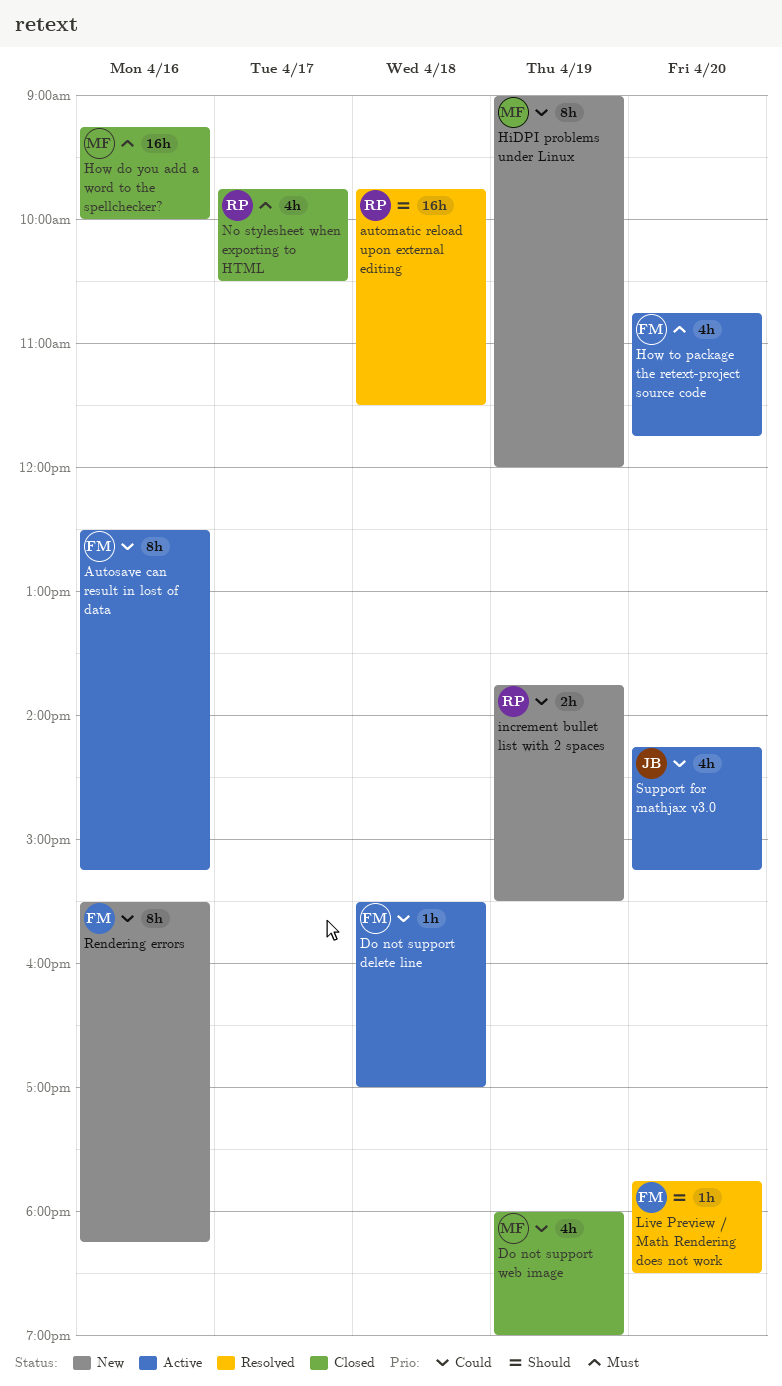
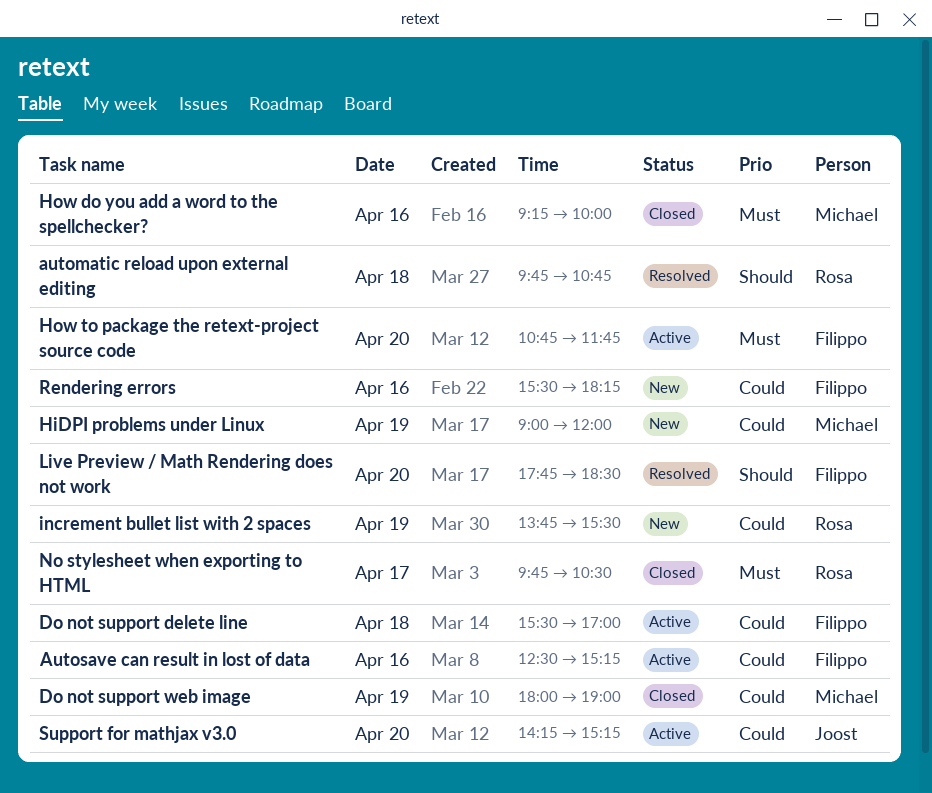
automatic reload upon external editing, ends: 11:30 -> 10:45

